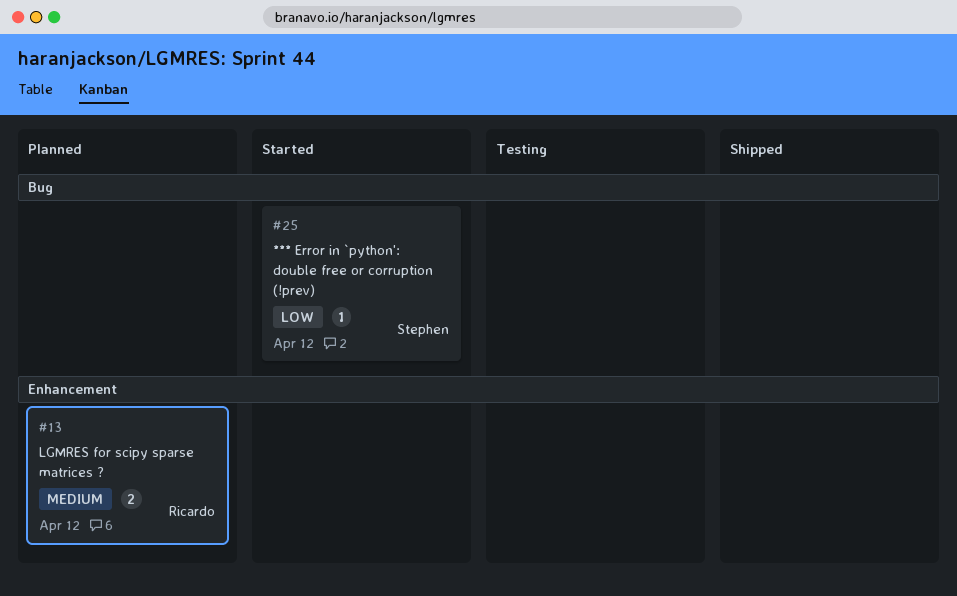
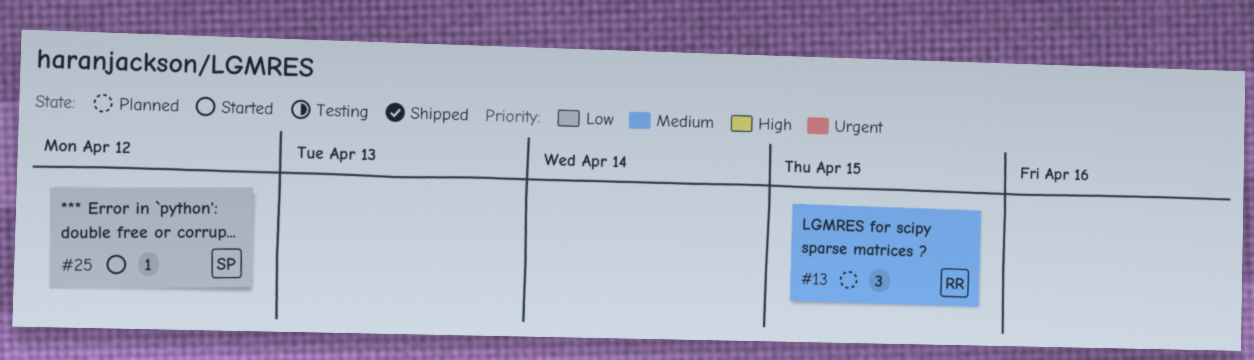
#13, estimate: 2 -> 3
#13, due: Apr 12 -> Apr 15

